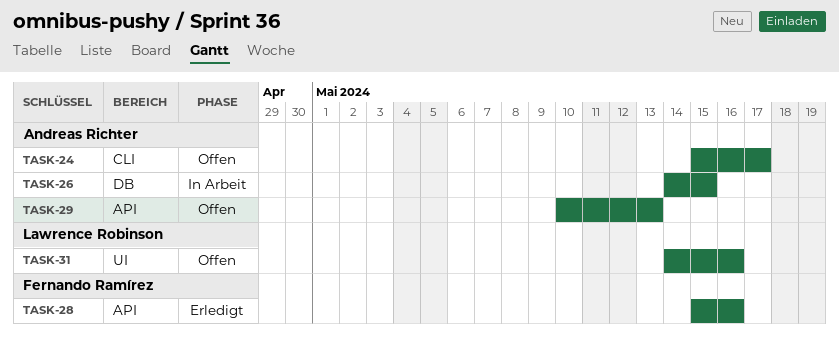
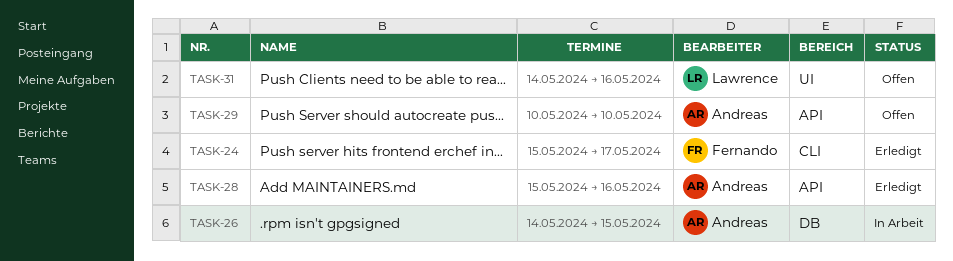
TASK-24, status: Offen -> Erledigt
TASK-24, owner: Andreas Richter -> Fernando Ramírez
TASK-28, owner: Fernando Ramírez -> Andreas Richter
TASK-29, due: May 13 -> May 10

